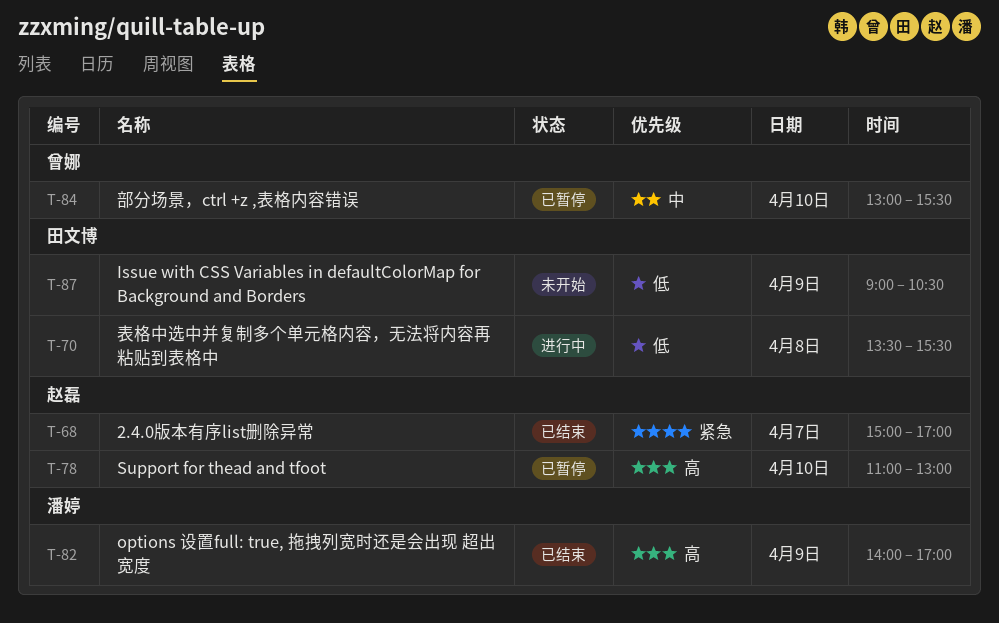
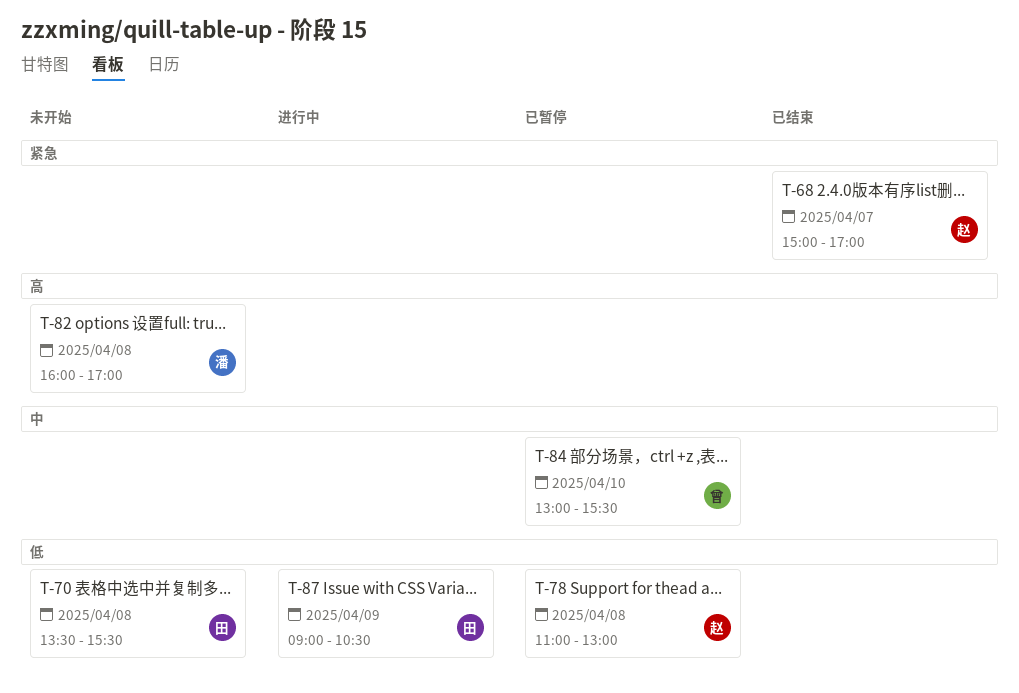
T-70, status: 进行中 -> 未开始
T-78, priority: 高 -> 低
T-78, day: Apr 10 -> Apr 8
T-82, status: 已结束 -> 未开始
T-82, day: Apr 9 -> Apr 8
T-82, begins: 14:00 -> 16:00
T-87, status: 未开始 -> 进行中

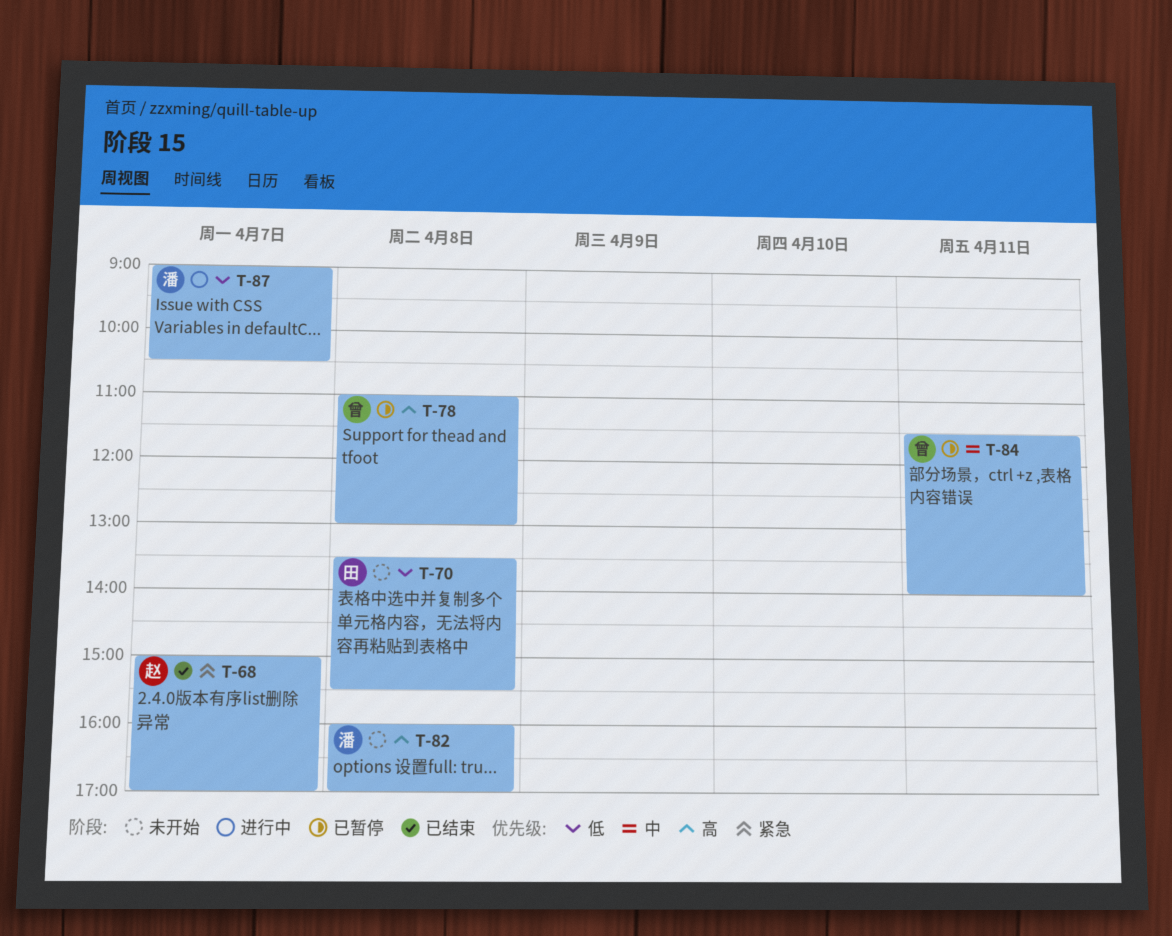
T-78, owner: 赵 -> 曾
T-78, priority: 低 -> 高
T-84, day: Apr 10 -> Apr 11
T-84, begins: 13:00 -> 11:30
T-84, ends: 15:30 -> 14:00
T-87, owner: 田 -> 潘
T-87, day: Apr 9 -> Apr 7

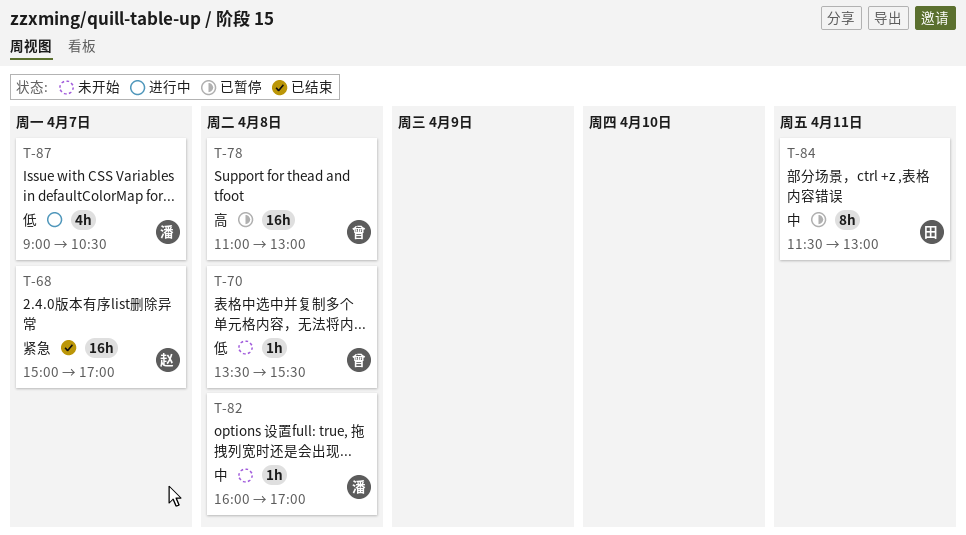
T-70, owner: 田 -> 曾
T-82, priority: 高 -> 中
T-84, owner: 曾 -> 田
T-84, ends: 14:00 -> 13:00

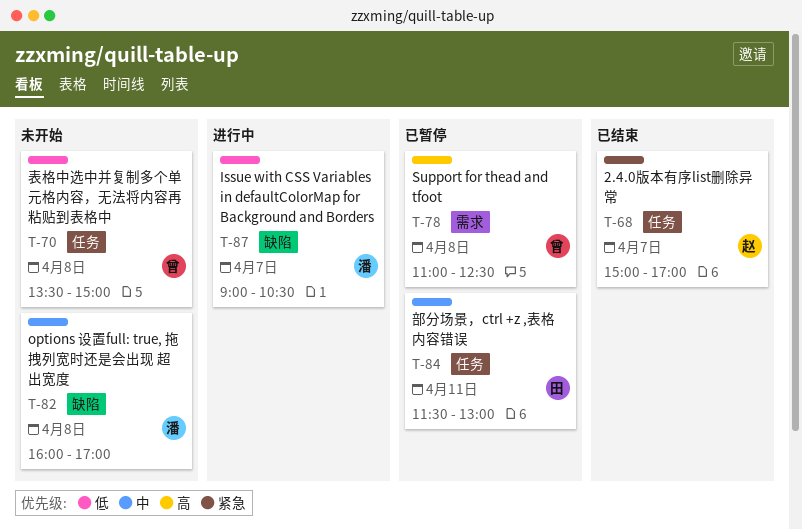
T-70, ends: 15:30 -> 15:00
T-78, ends: 13:00 -> 12:30

